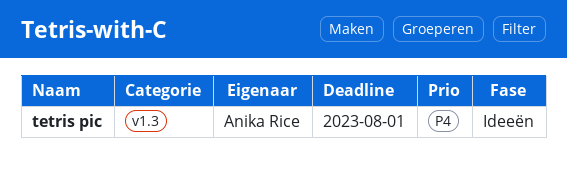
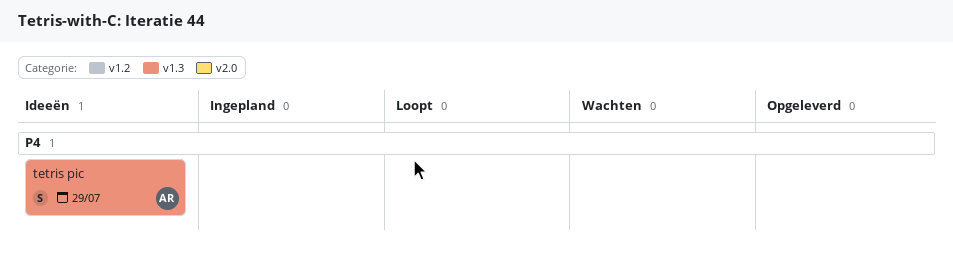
tetris pic, due: Aug 1 -> Jul 29

